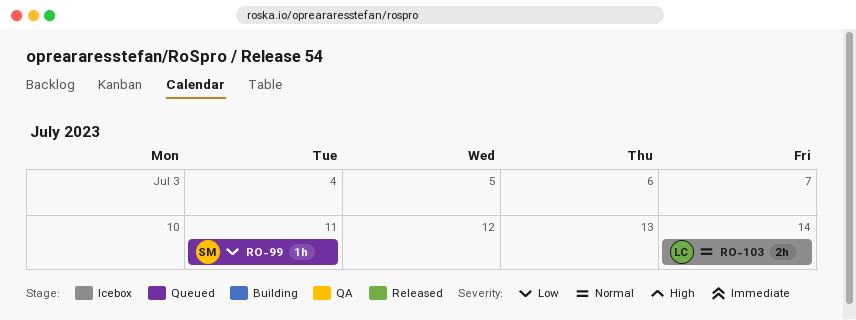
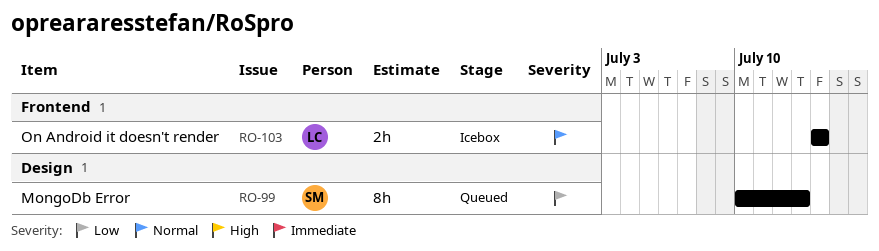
RO-99, estimate: 1h -> 8h
RO-99, start: Jul 11 -> Jul 10
RO-99, due: Jul 11 -> Jul 13

